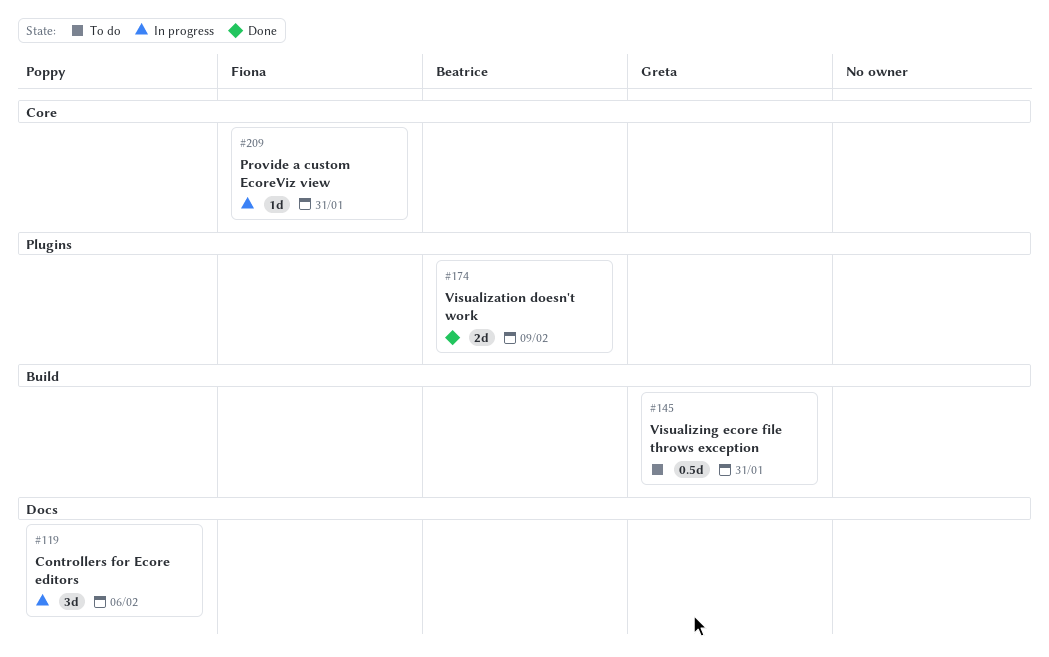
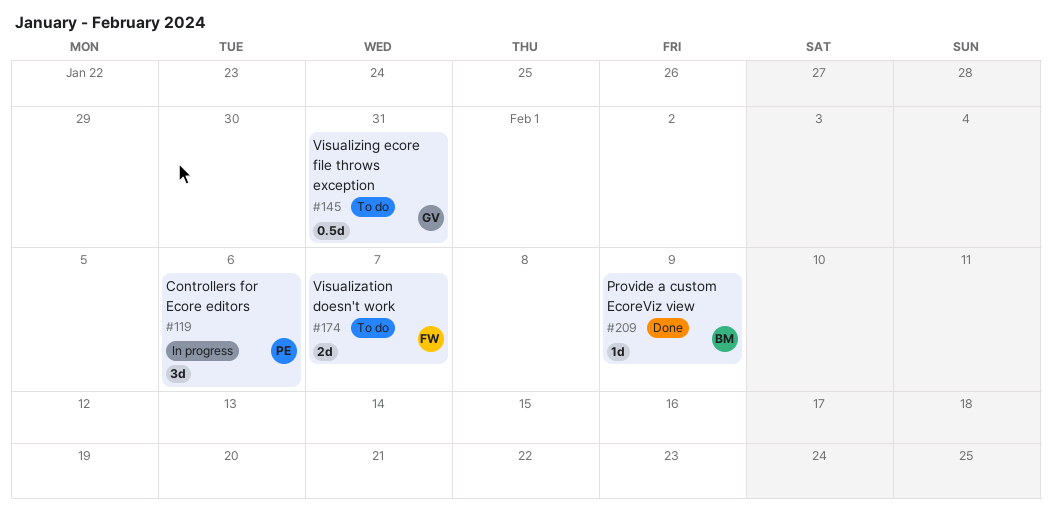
#174, status: Done -> To do
#174, owner: Beatrice -> Fiona
#174, due: Feb 9 -> Feb 7
#209, status: In progress -> Done
#209, owner: Fiona -> Beatrice
#209, due: Jan 31 -> Feb 9

